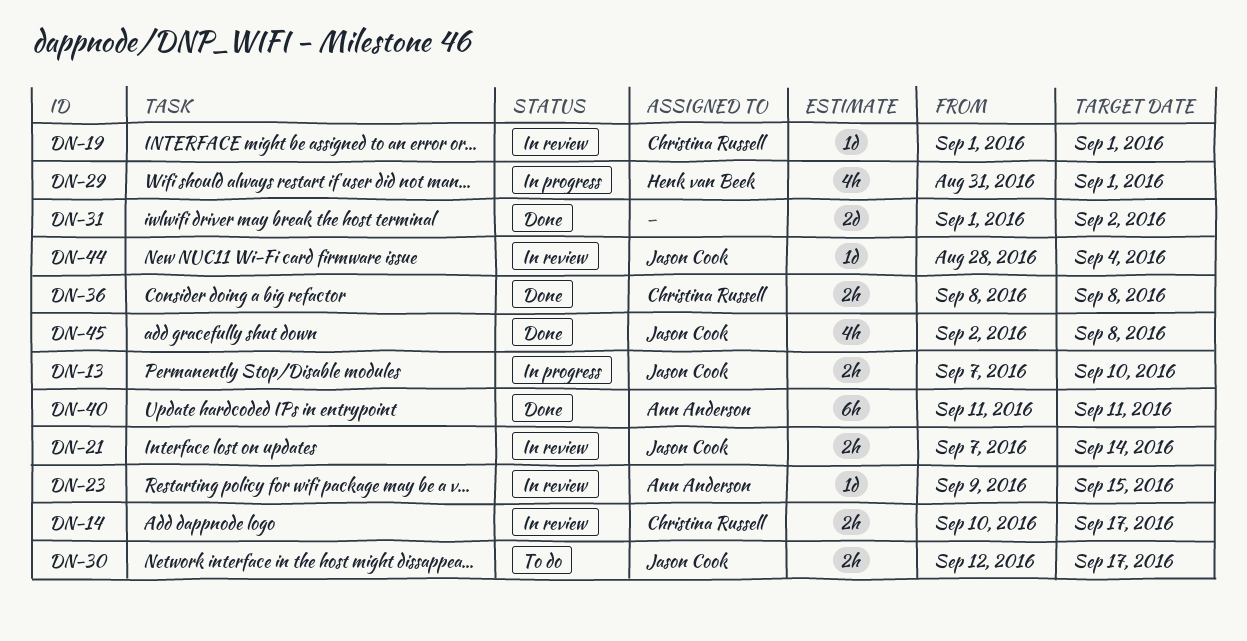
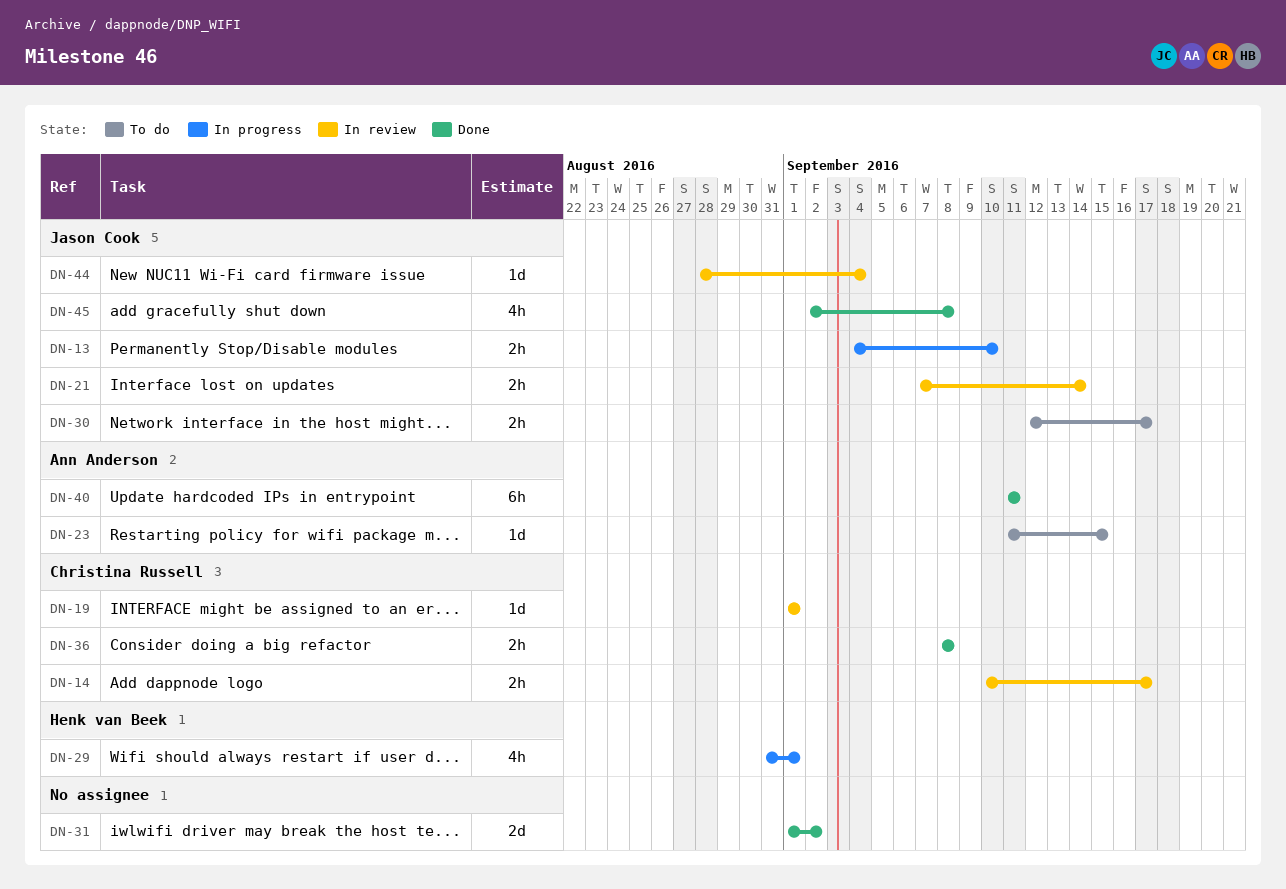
DN-13, start: Sep 7 -> Sep 4
DN-23, status: In review -> To do
DN-23, start: Sep 9 -> Sep 11

